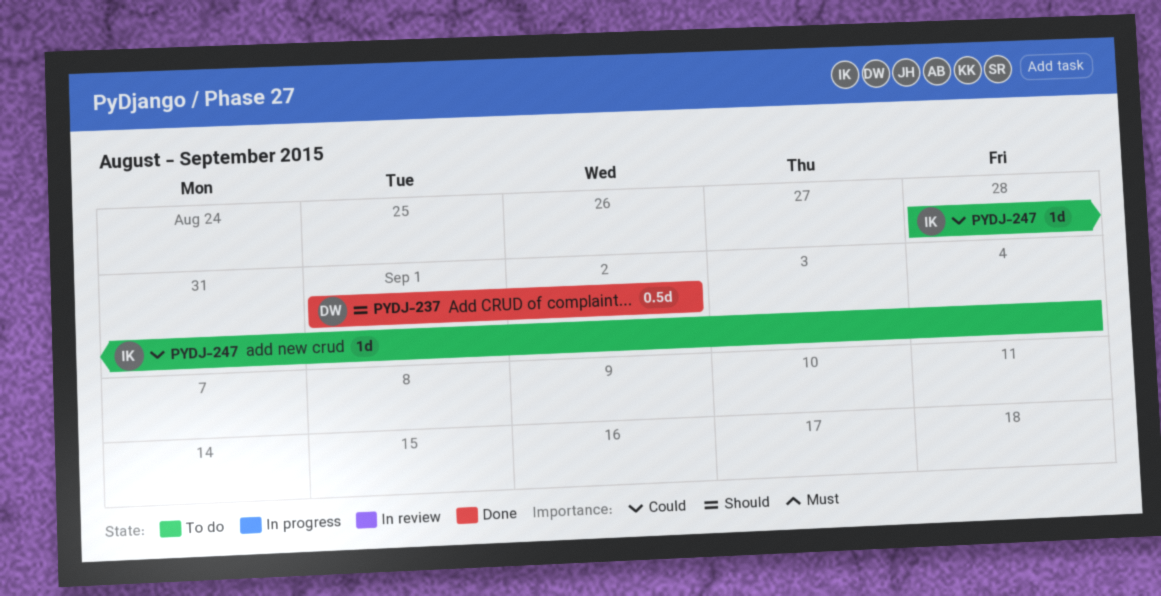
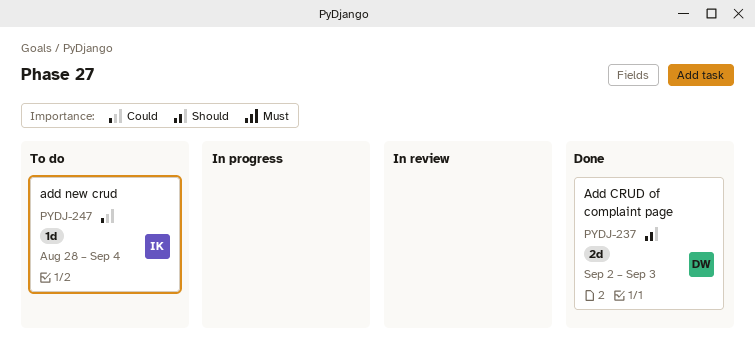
PYDJ-237, estimate: 0.5d -> 2d
PYDJ-237, start: Sep 1 -> Sep 2
PYDJ-237, due: Sep 2 -> Sep 3

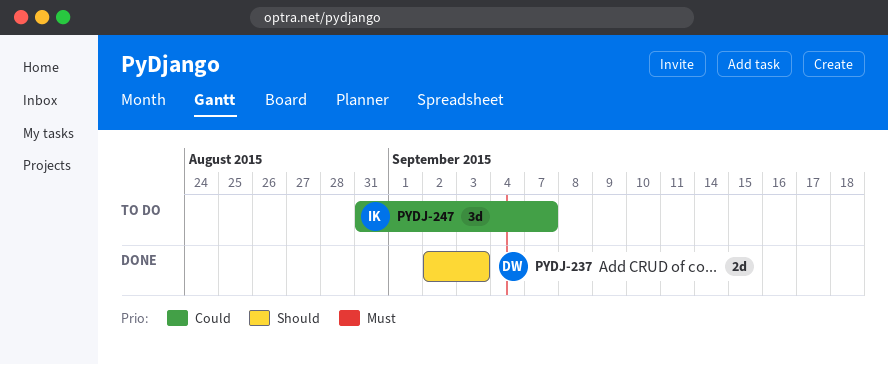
PYDJ-247, estimate: 1d -> 3d
PYDJ-247, start: Aug 28 -> Aug 31
PYDJ-247, due: Sep 4 -> Sep 7

